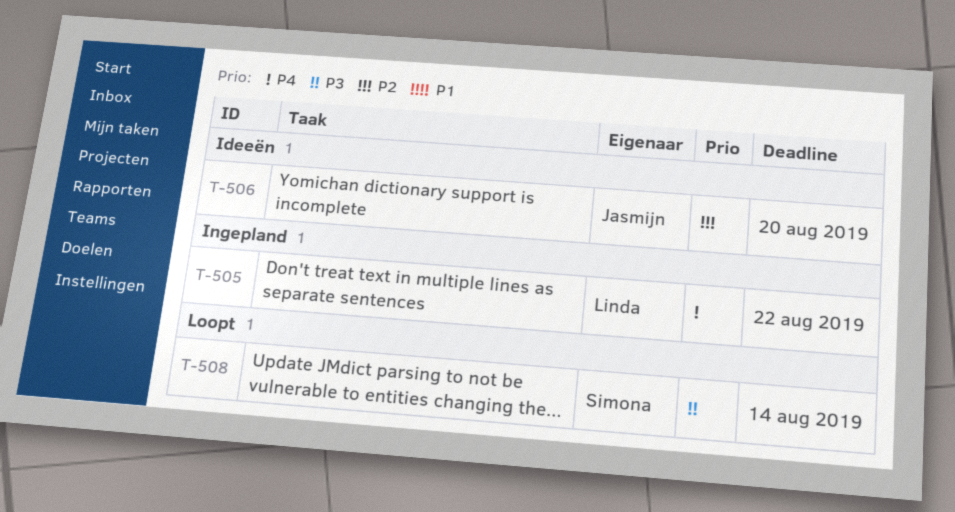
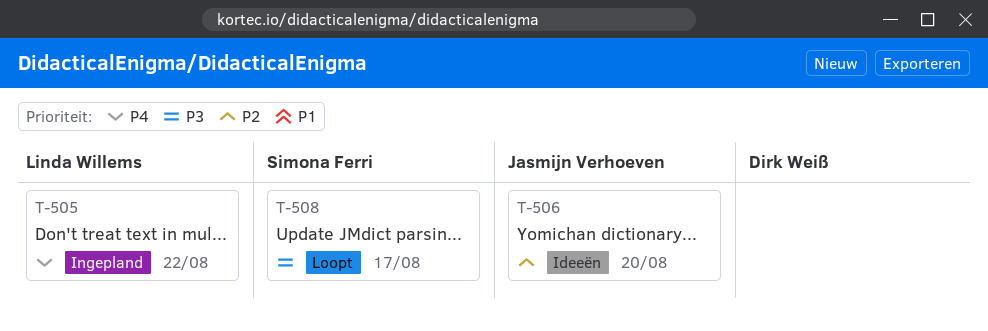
T-508, due: Aug 14 -> Aug 17

